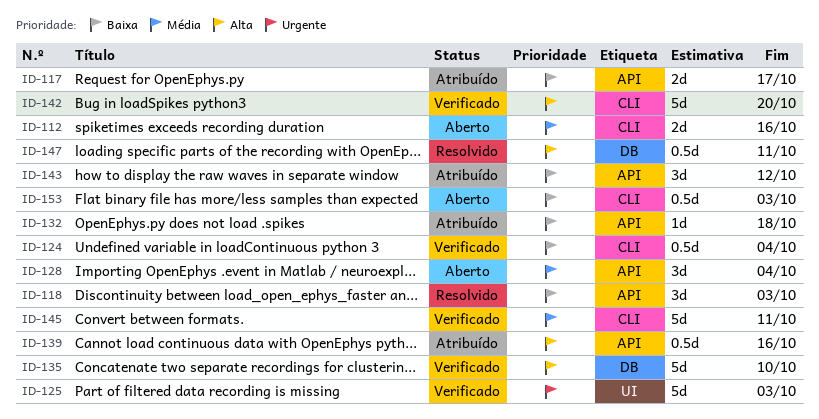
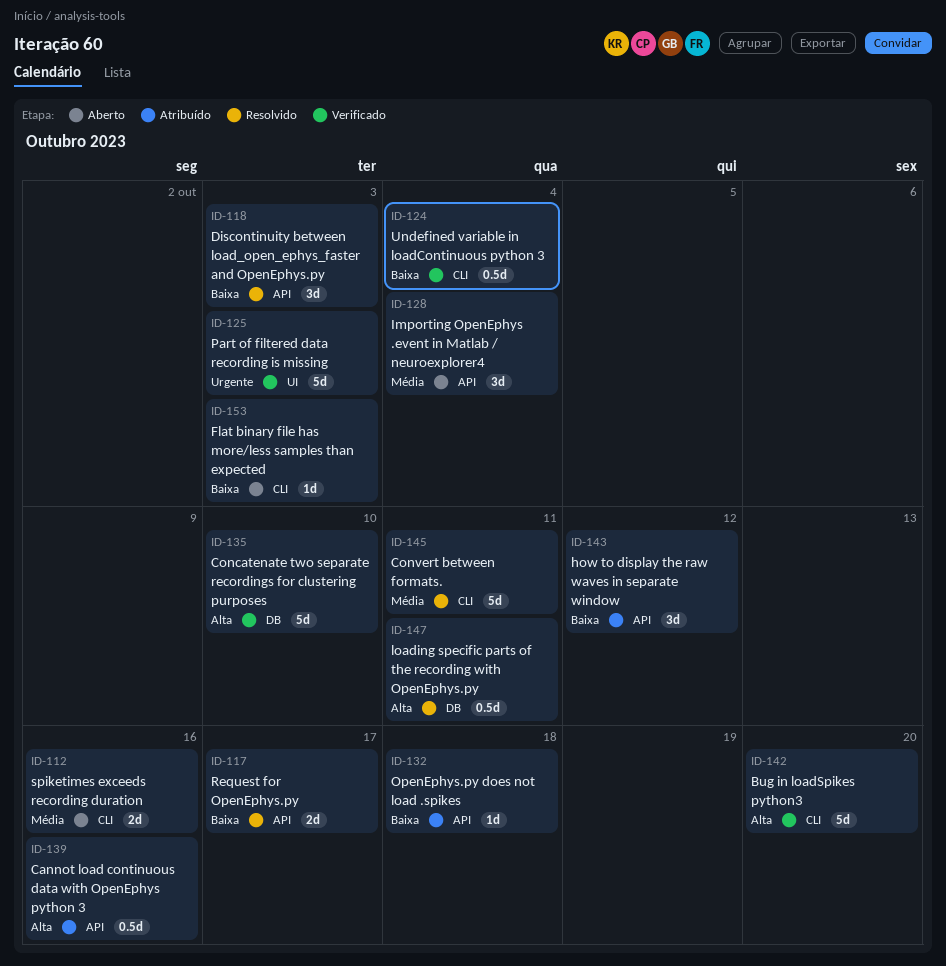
ID-117, status: Atribuído -> Resolvido
ID-145, status: Verificado -> Resolvido
ID-153, estimate: 0.5d -> 1d

